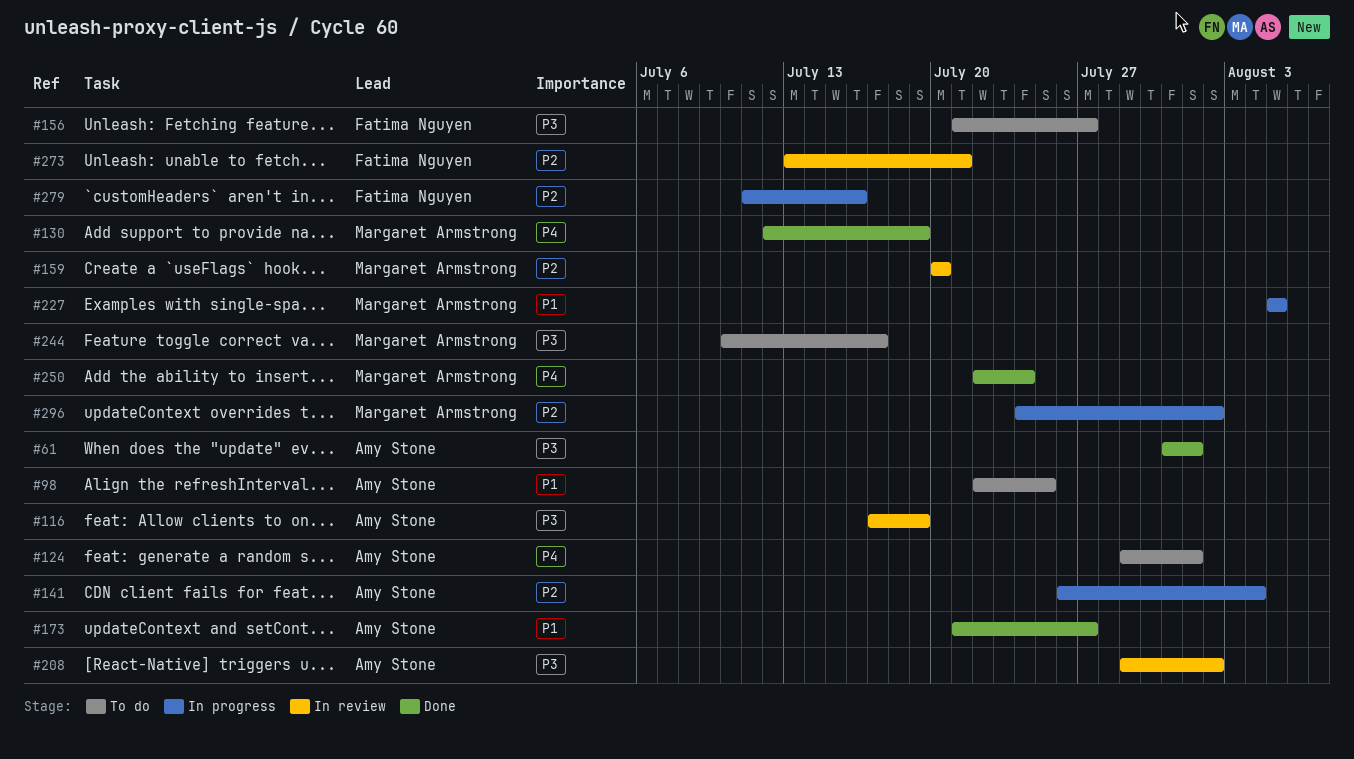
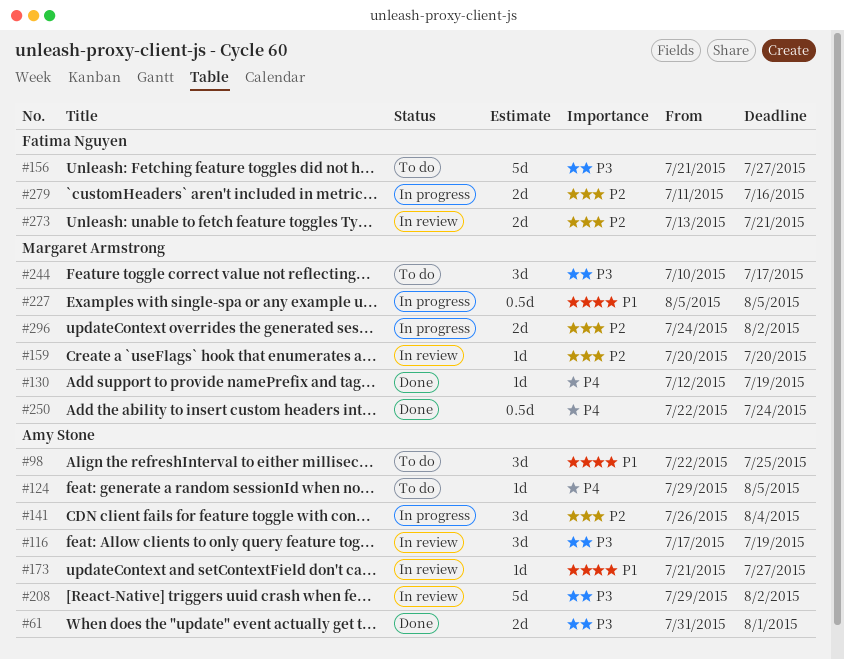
#124, due: Aug 1 -> Aug 5
#173, status: Done -> In review

